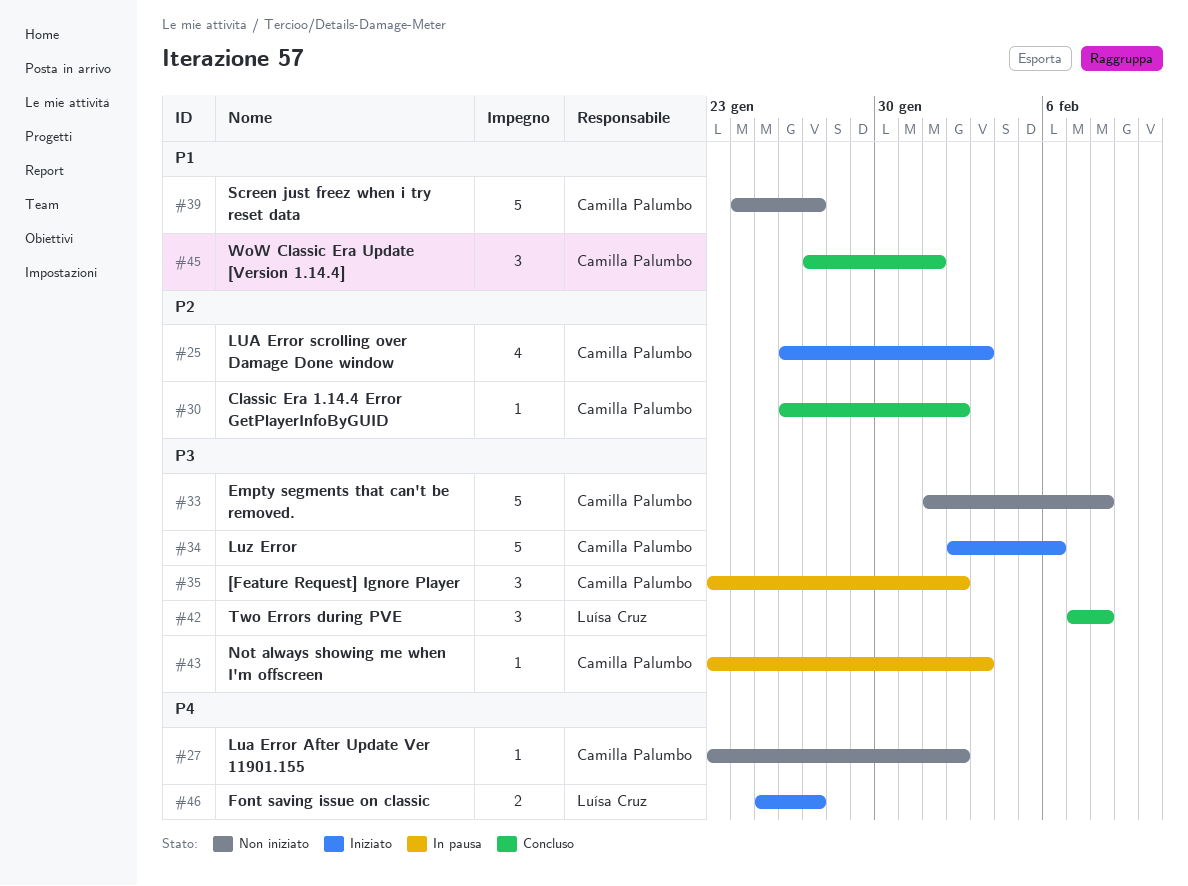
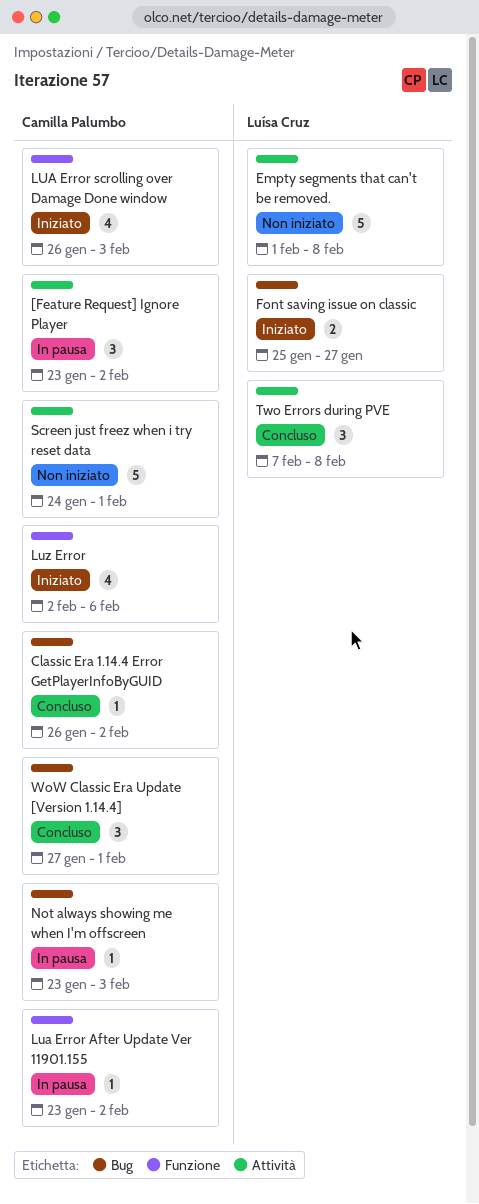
Empty segments that can't be removed., owner: Camilla Palumbo -> Luísa Cruz
Lua Error After Update Ver 11901.155, status: Non iniziato -> In pausa
Luz Error, estimate: 5 -> 4
Screen just freez when i try reset data, due: Jan 27 -> Feb 1

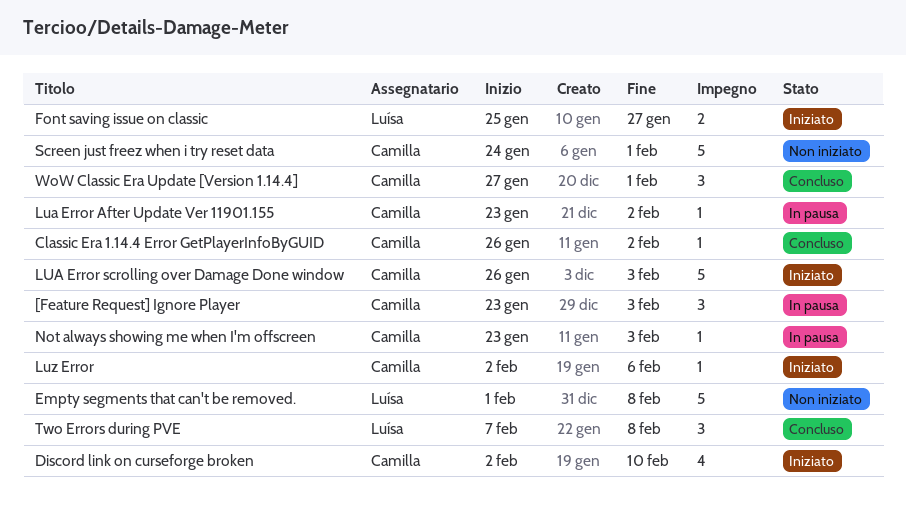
[Feature Request] Ignore Player, due: Feb 2 -> Feb 3
Discord link on curseforge broken: none -> present
LUA Error scrolling over Damage Done window, estimate: 4 -> 5
Luz Error, estimate: 4 -> 1

